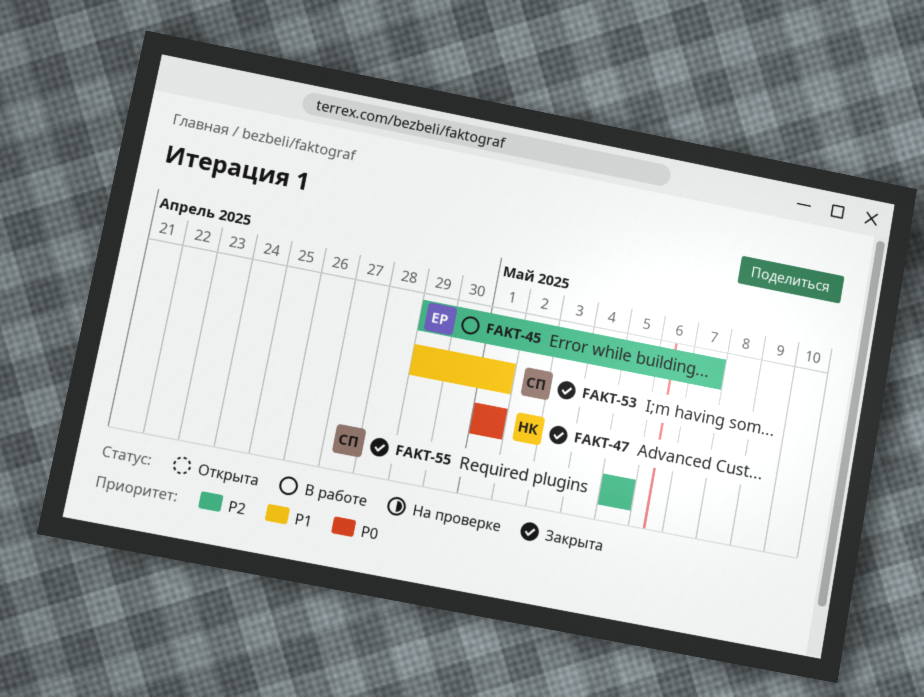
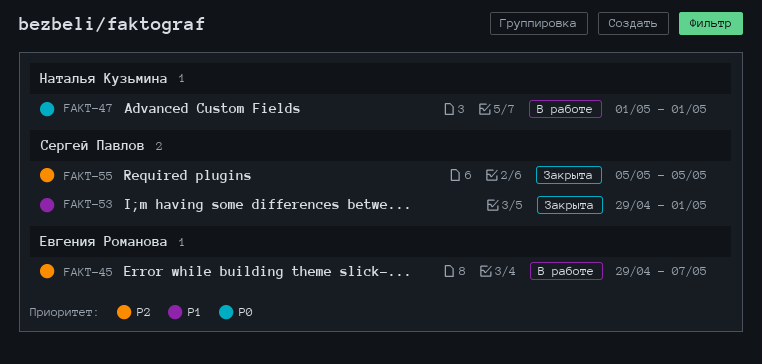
FAKT-47, status: Закрыта -> В работе

